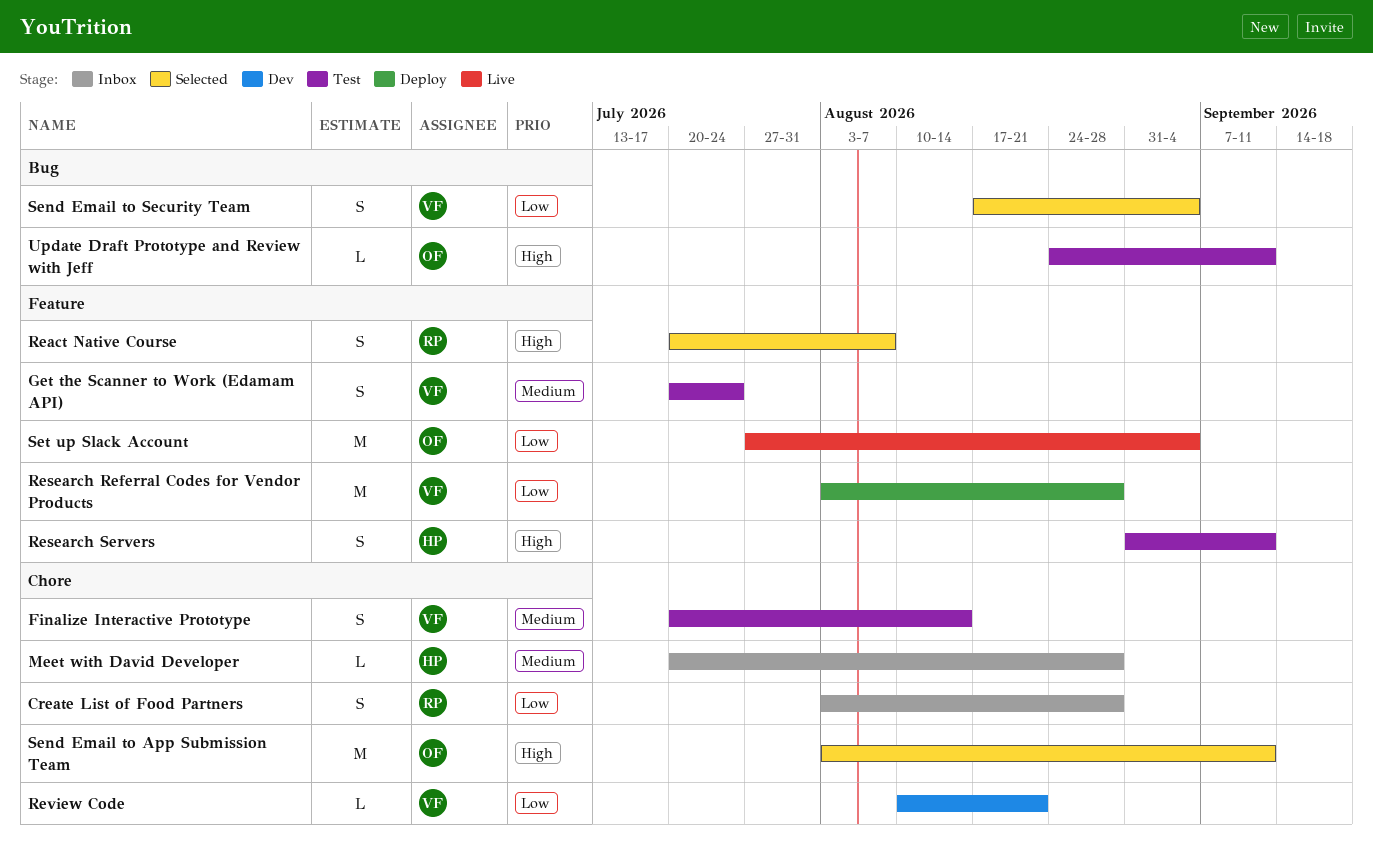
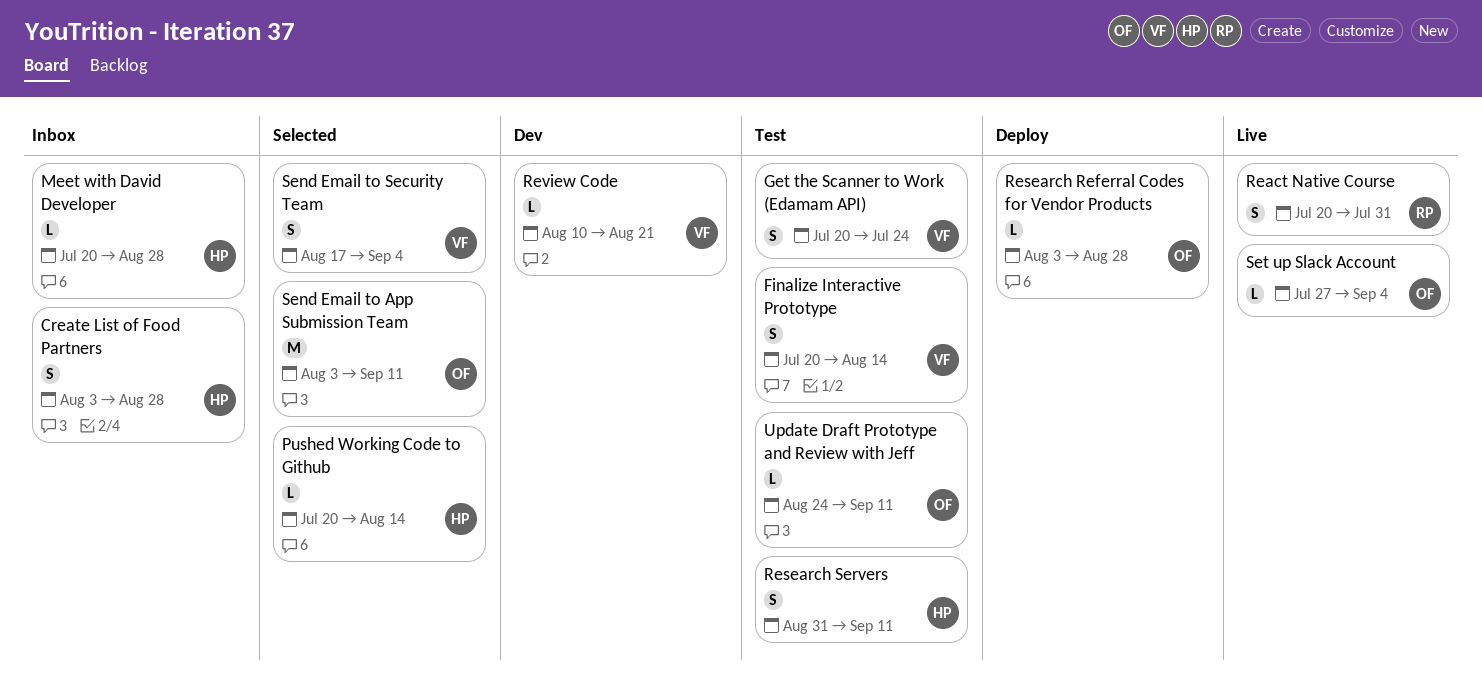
Create List of Food Partners, owner: RP -> HP
Pushed Working Code to Github: none -> present
React Native Course, status: Selected -> Live
React Native Course, due: Aug 7 -> Jul 31
Research Referral Codes for Vendor Products, owner: VF -> OF
Research Referral Codes for Vendor Products, estimate: M -> L
Set up Slack Account, estimate: M -> L

